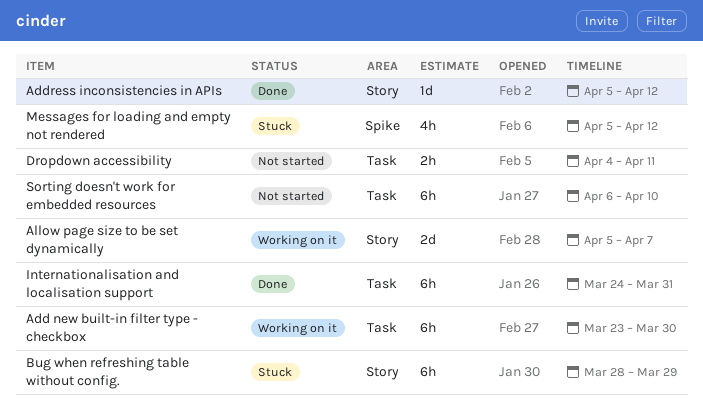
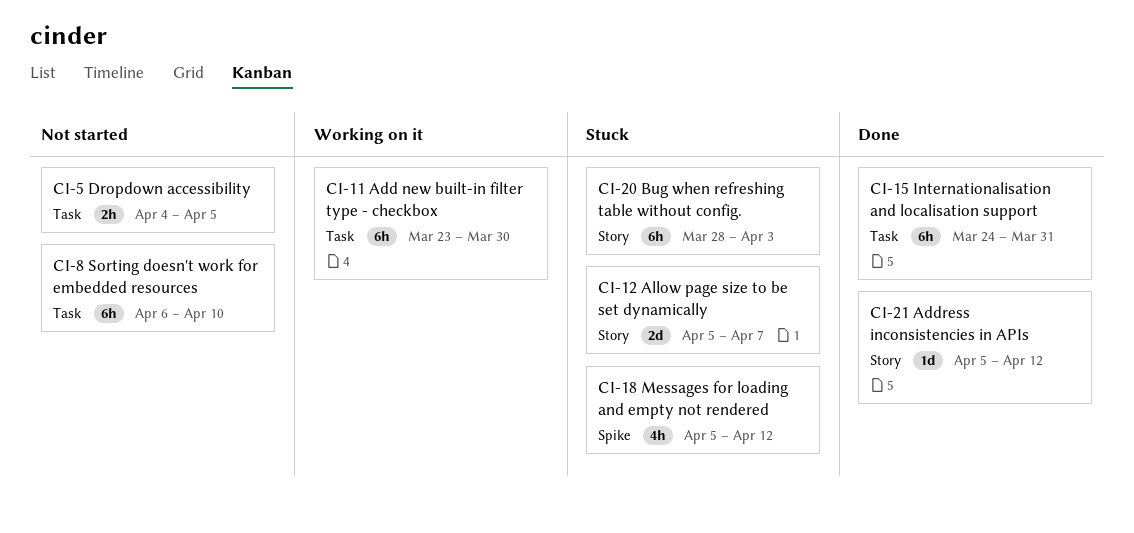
Allow page size to be set dynamically, status: Working on it -> Stuck
Bug when refreshing table without config., due: Mar 29 -> Apr 3
Dropdown accessibility, due: Apr 11 -> Apr 5

